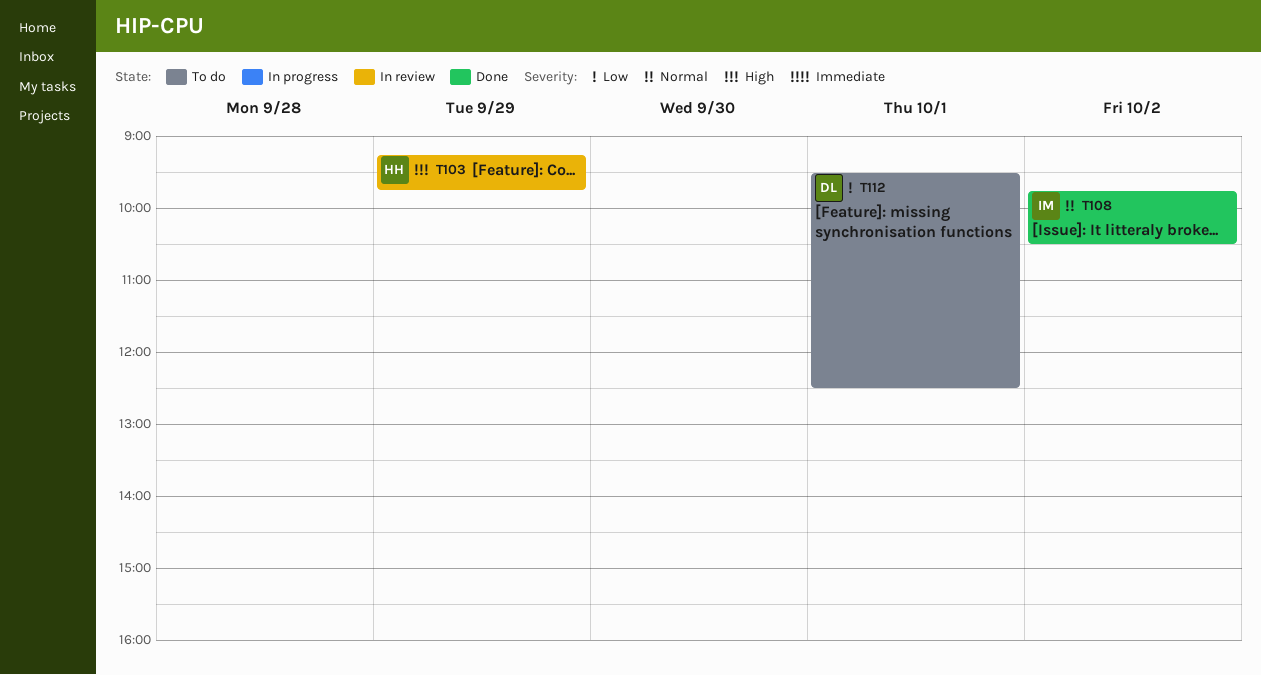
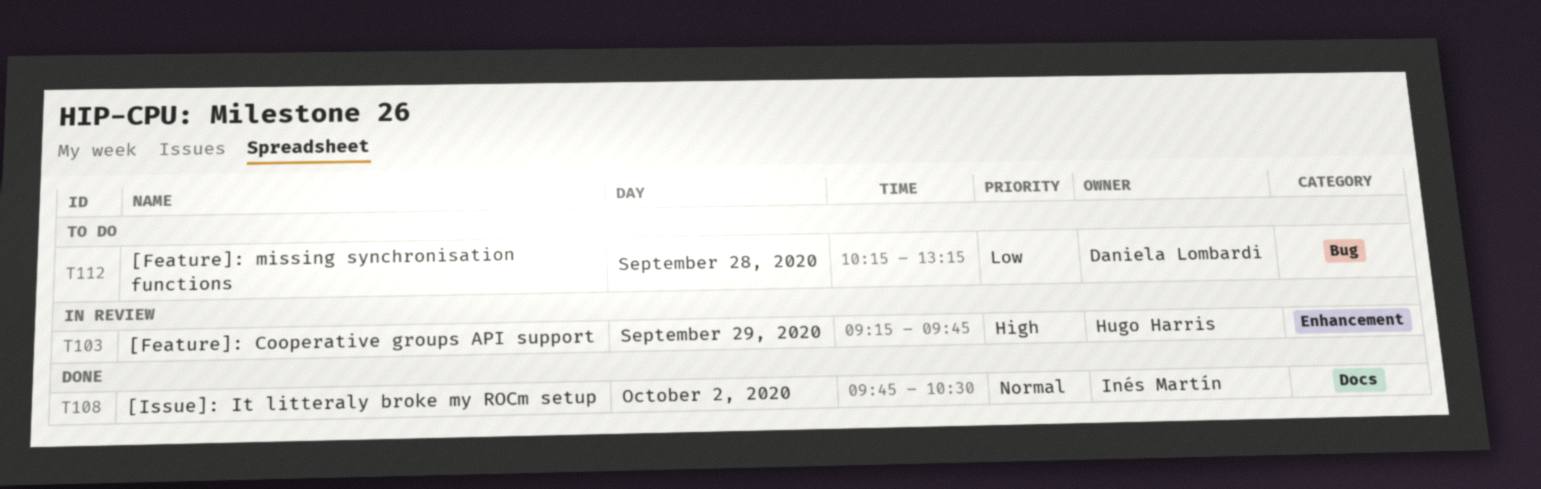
T112, day: Oct 1 -> Sep 28
T112, begins: 09:30 -> 10:15
T112, ends: 12:30 -> 13:15

